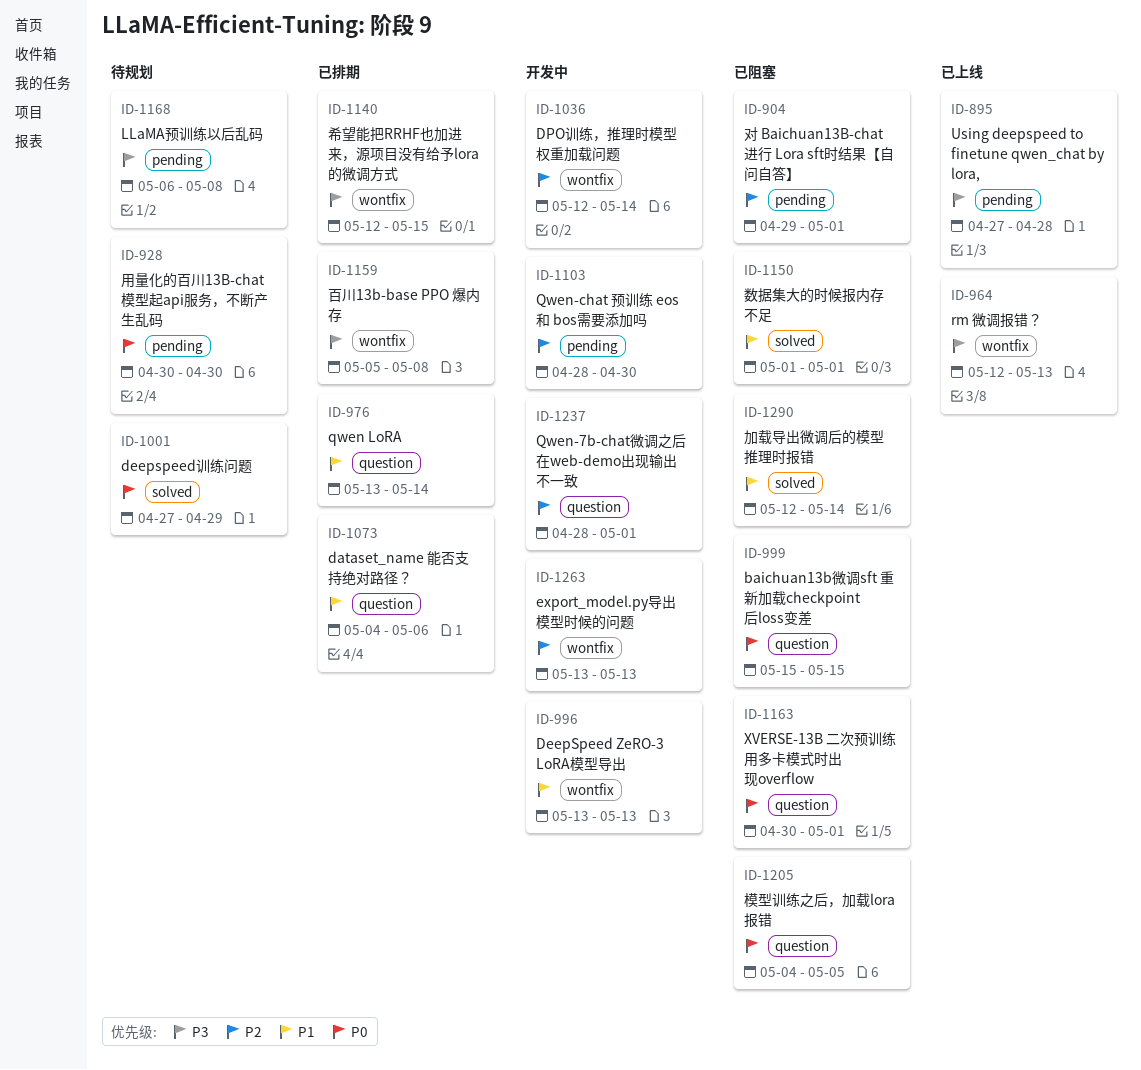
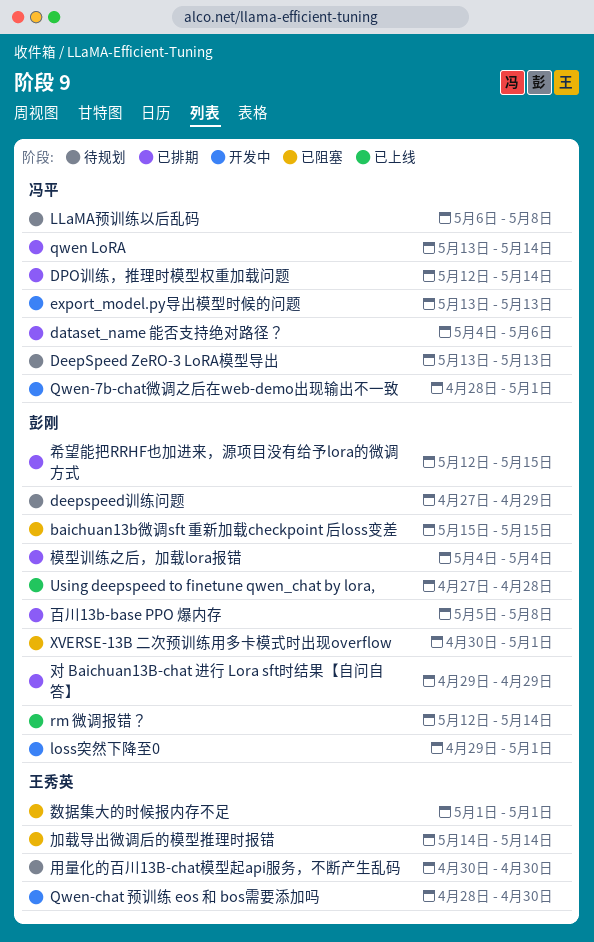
DeepSpeed ZeRO-3 LoRA模型导出, status: 开发中 -> 待规划
DPO训练，推理时模型权重加载问题, status: 开发中 -> 已排期
loss突然下降至0: none -> present
rm 微调报错？, due: May 13 -> May 14
加载导出微调后的模型推理时报错, start: May 12 -> May 14
对 Baichuan13B-chat 进行 Lora sft时结果【自问自答】, status: 已阻塞 -> 已排期
对 Baichuan13B-chat 进行 Lora sft时结果【自问自答】, due: May 1 -> Apr 29
模型训练之后，加载lora报错, status: 已阻塞 -> 已排期
模型训练之后，加载lora报错, due: May 5 -> May 4

